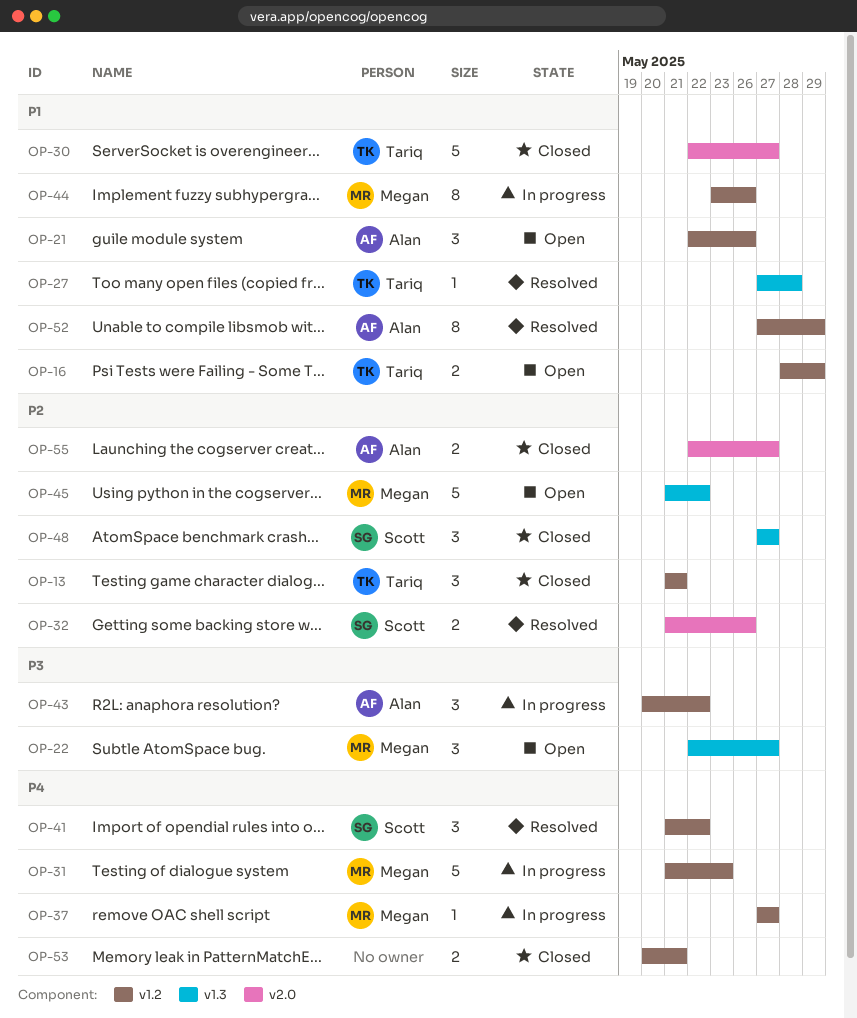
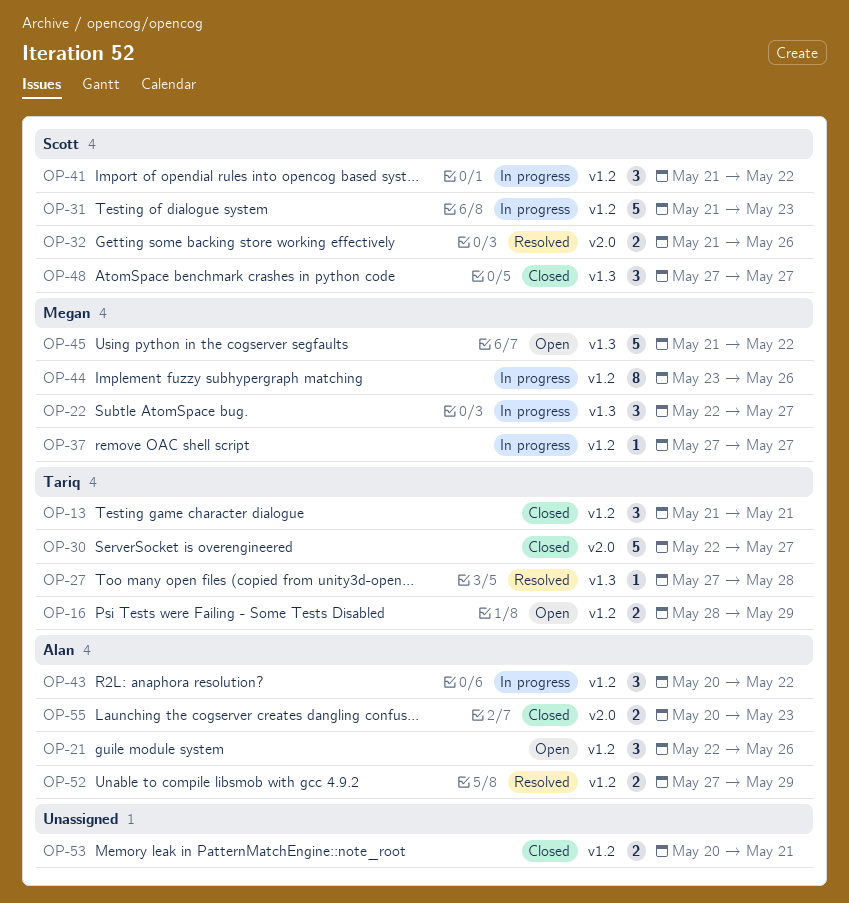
OP-22, status: Open -> In progress
OP-31, owner: Megan -> Scott
OP-41, status: Resolved -> In progress
OP-52, estimate: 8 -> 2
OP-55, start: May 22 -> May 20
OP-55, due: May 27 -> May 23

